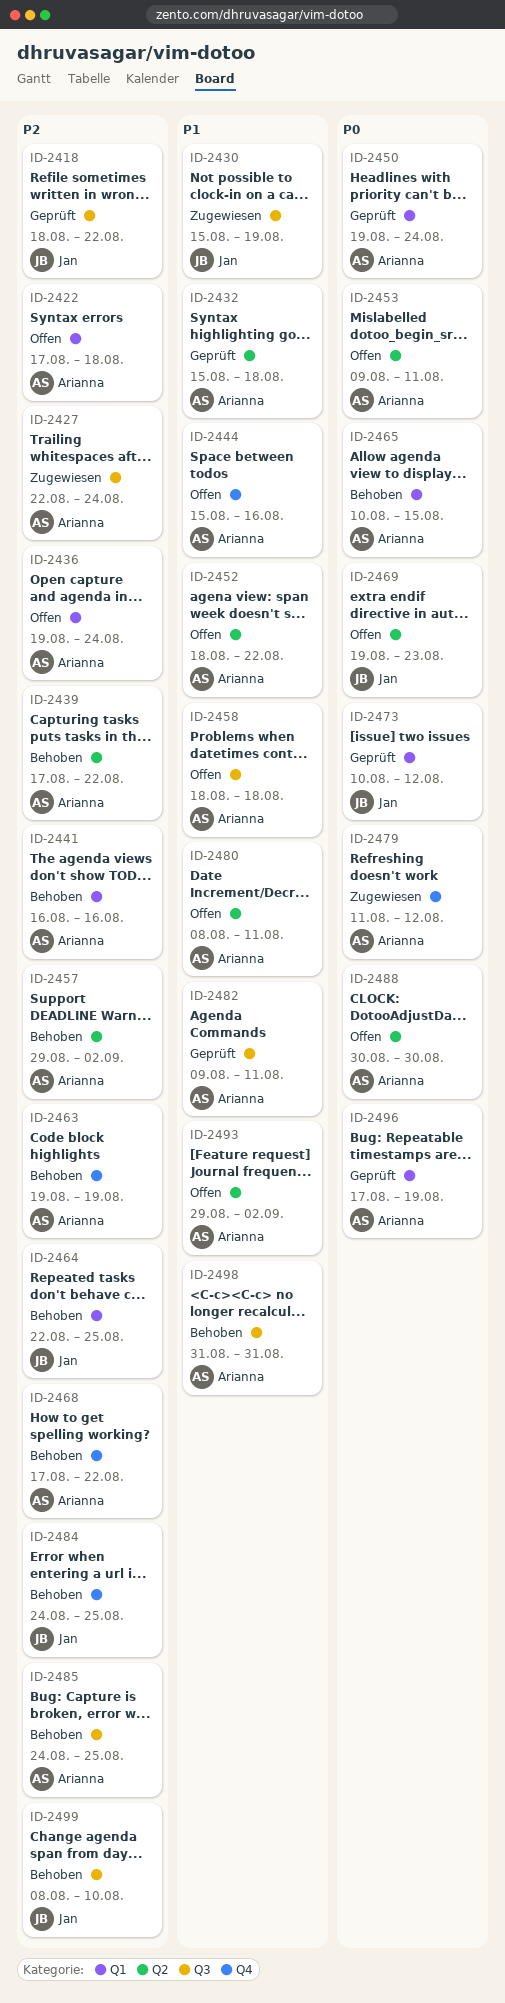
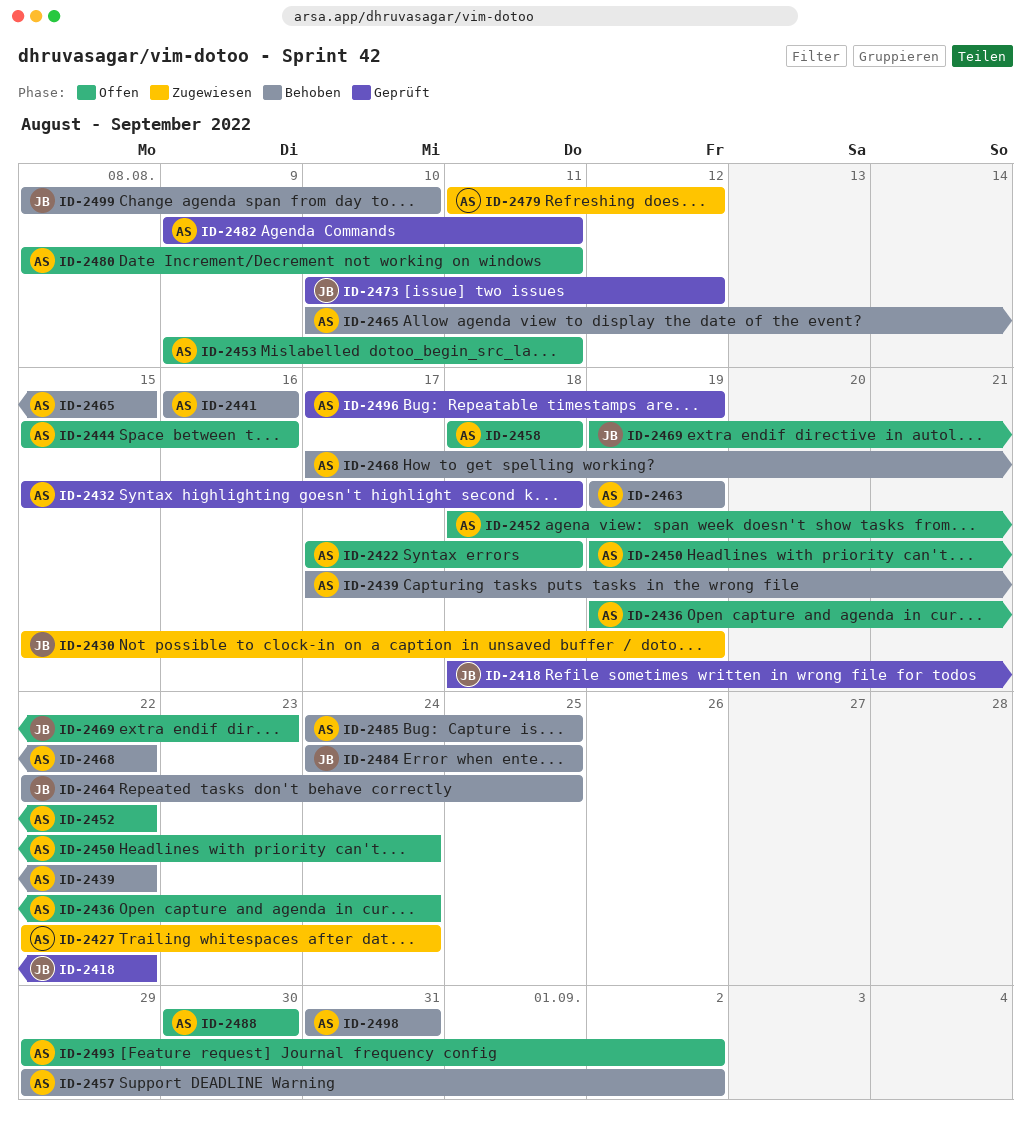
ID-2450, status: Geprüft -> Offen

